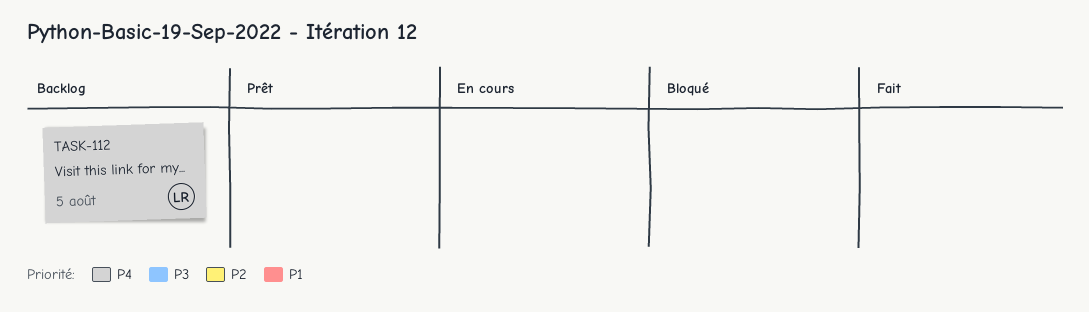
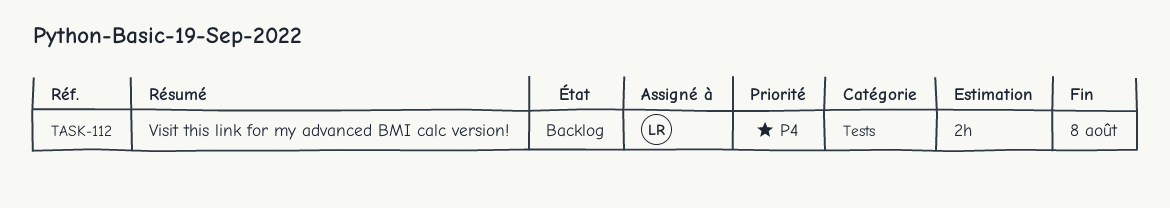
TASK-112, due: Aug 5 -> Aug 8

